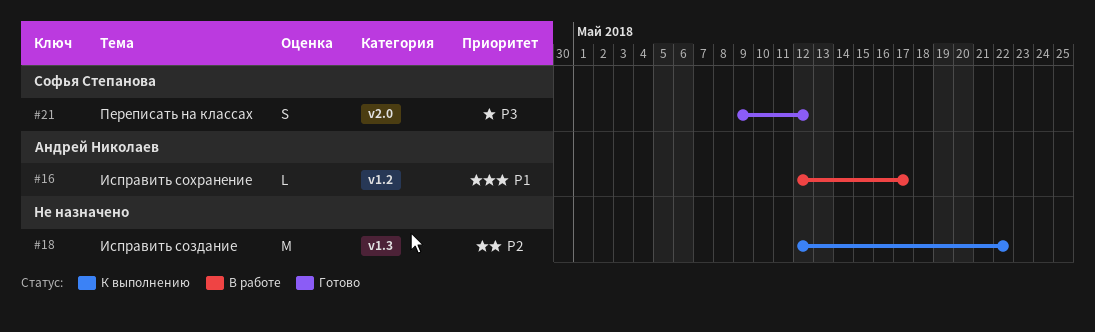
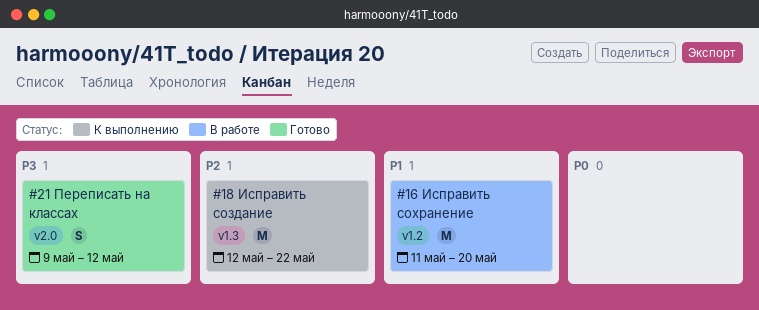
#16, estimate: L -> M
#16, start: May 12 -> May 11
#16, due: May 17 -> May 20

